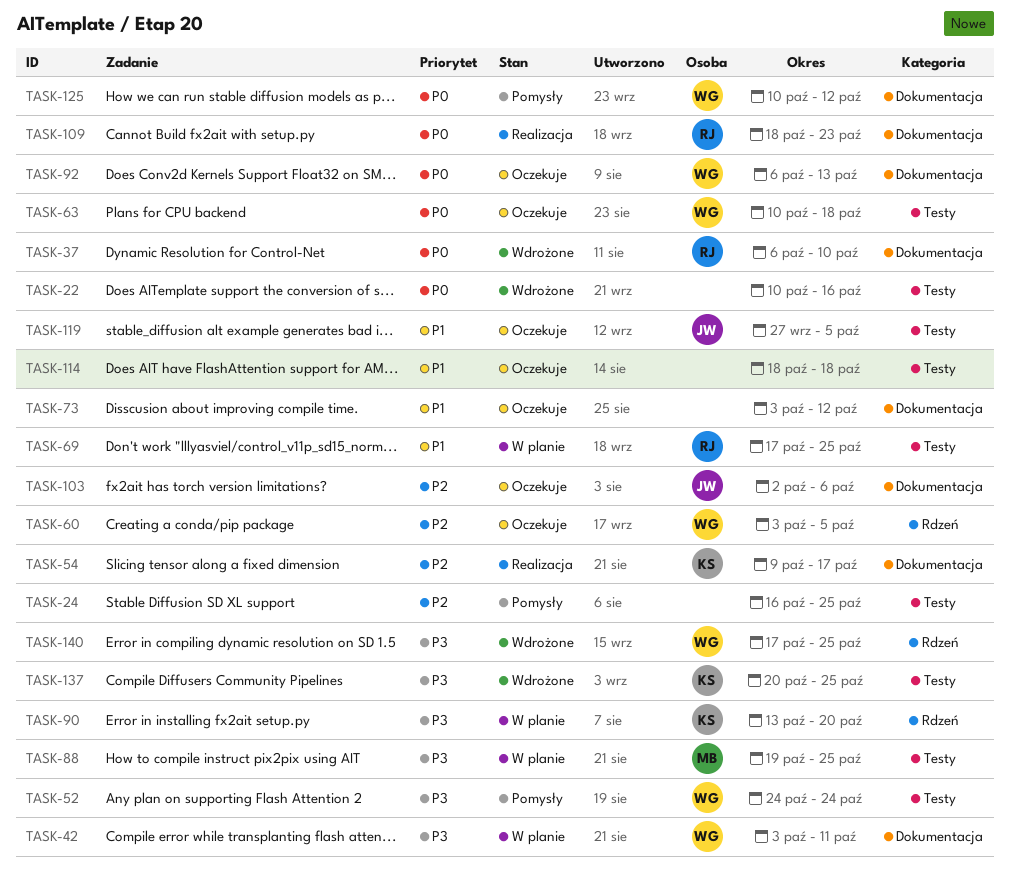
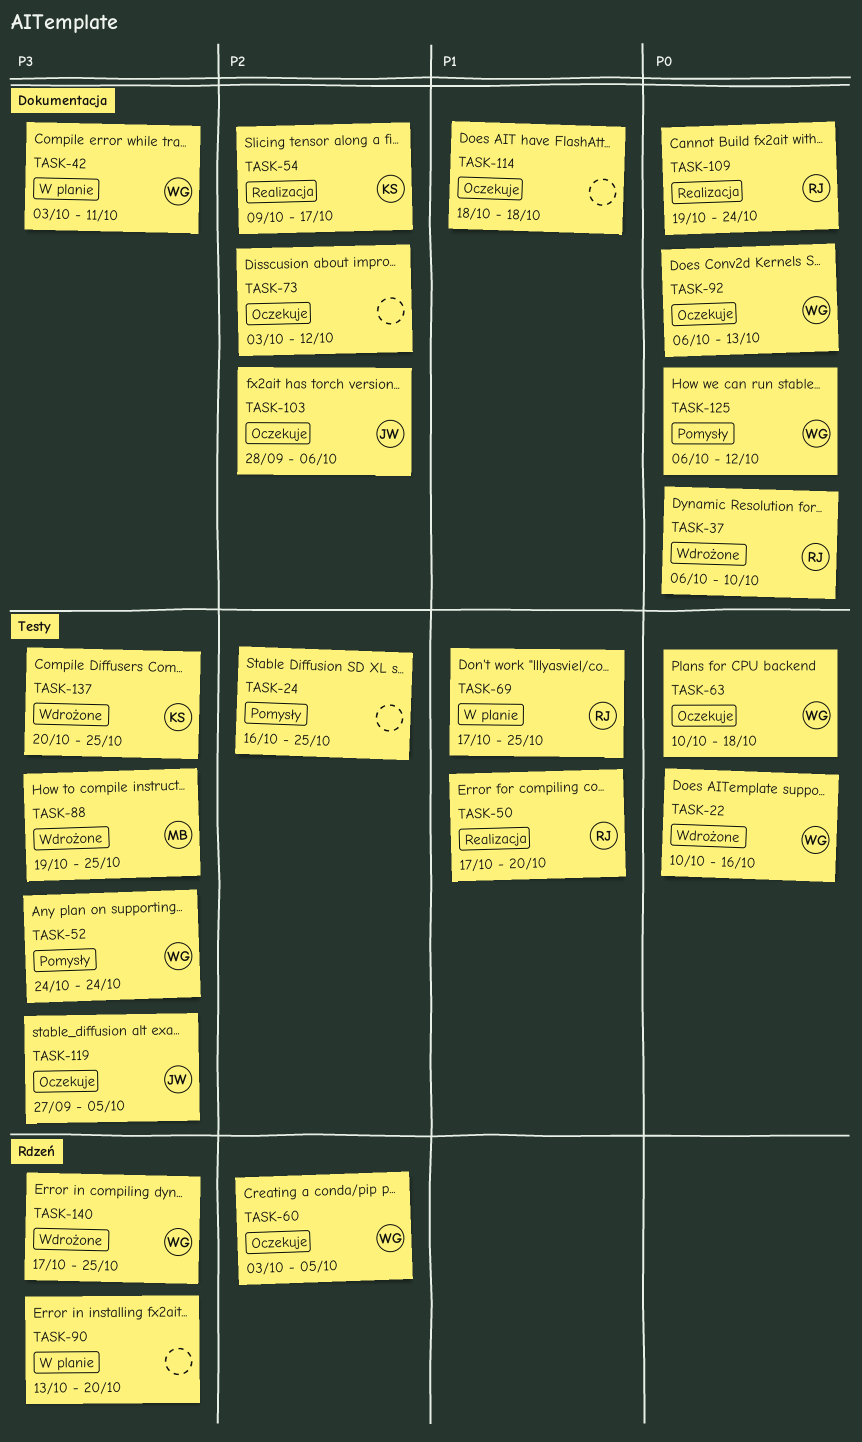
TASK-22, owner: none -> WG
TASK-50: none -> present
TASK-73, priority: P1 -> P2
TASK-88, status: W planie -> Wdrożone
TASK-90, owner: KS -> none
TASK-103, start: Oct 2 -> Sep 28
TASK-109, start: Oct 18 -> Oct 19
TASK-109, due: Oct 23 -> Oct 24
TASK-114, label: Testy -> Dokumentacja
TASK-119, priority: P1 -> P3
TASK-125, start: Oct 10 -> Oct 6

